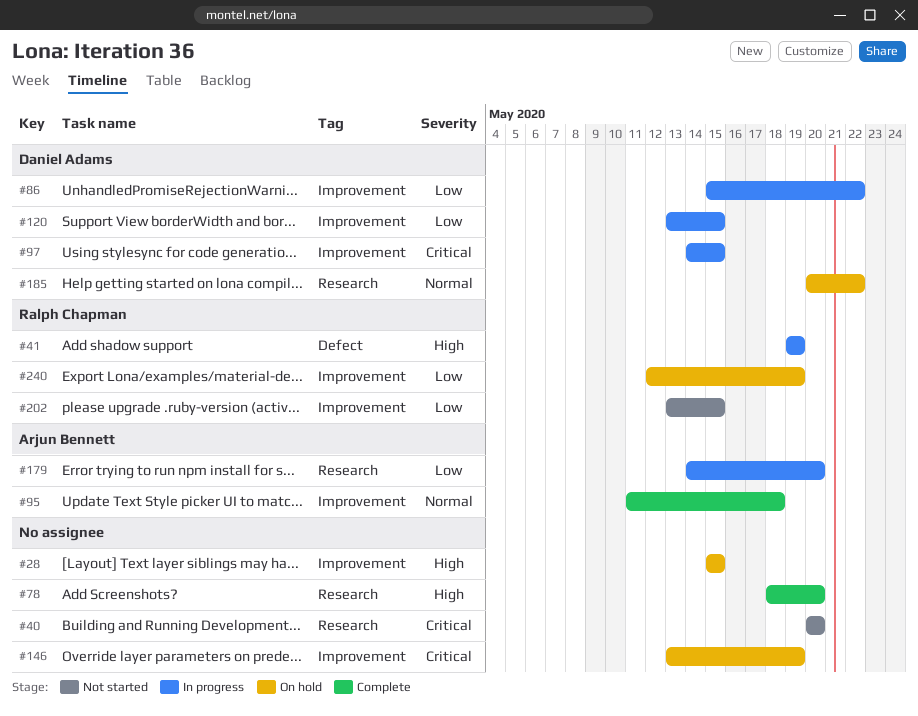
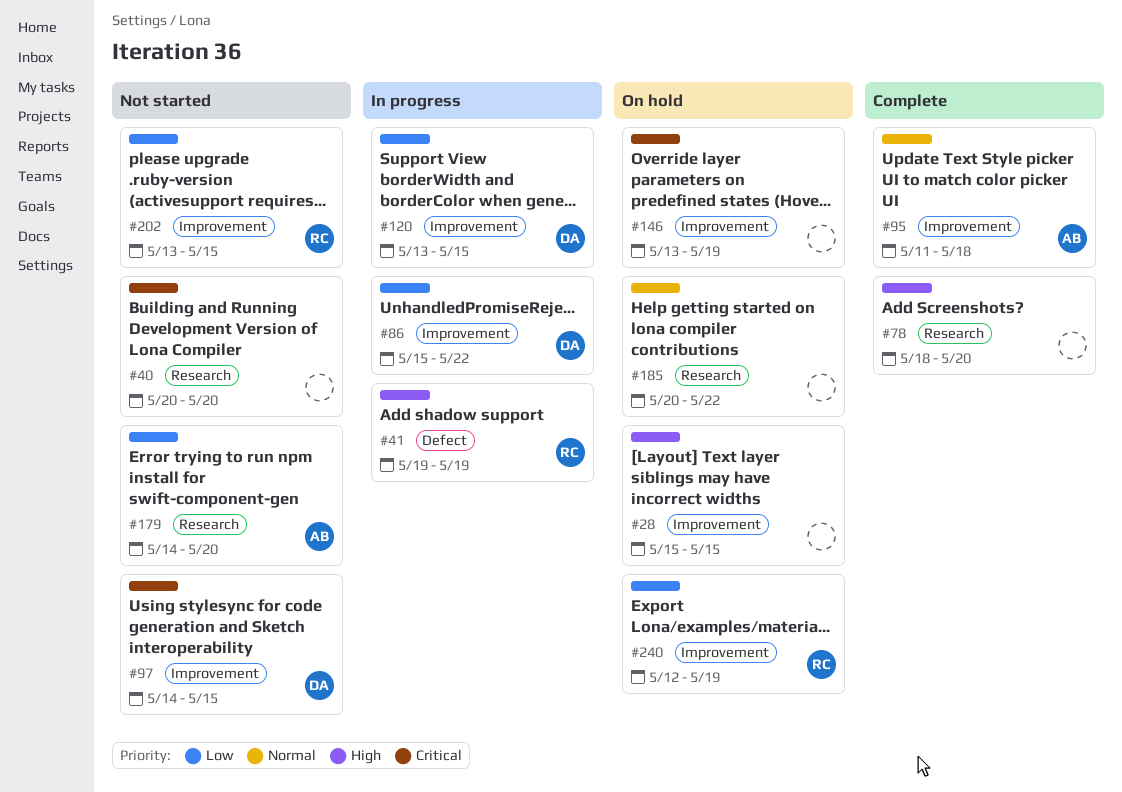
#97, status: In progress -> Not started
#179, status: In progress -> Not started
#185, owner: Daniel Adams -> none

